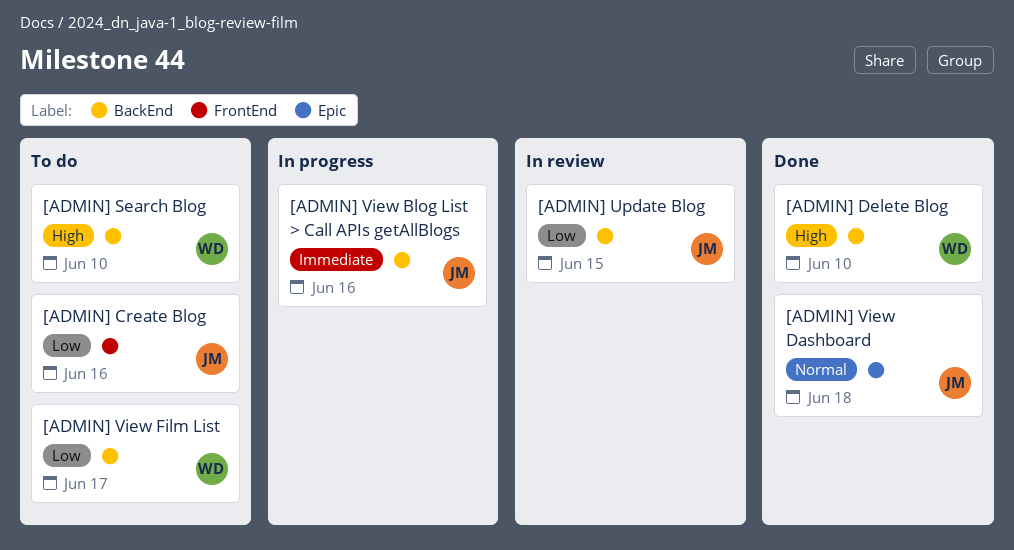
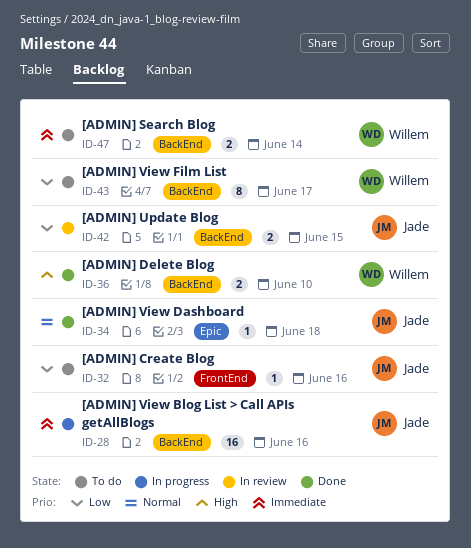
[ADMIN] Search Blog, priority: High -> Immediate
[ADMIN] Search Blog, due: Jun 10 -> Jun 14

